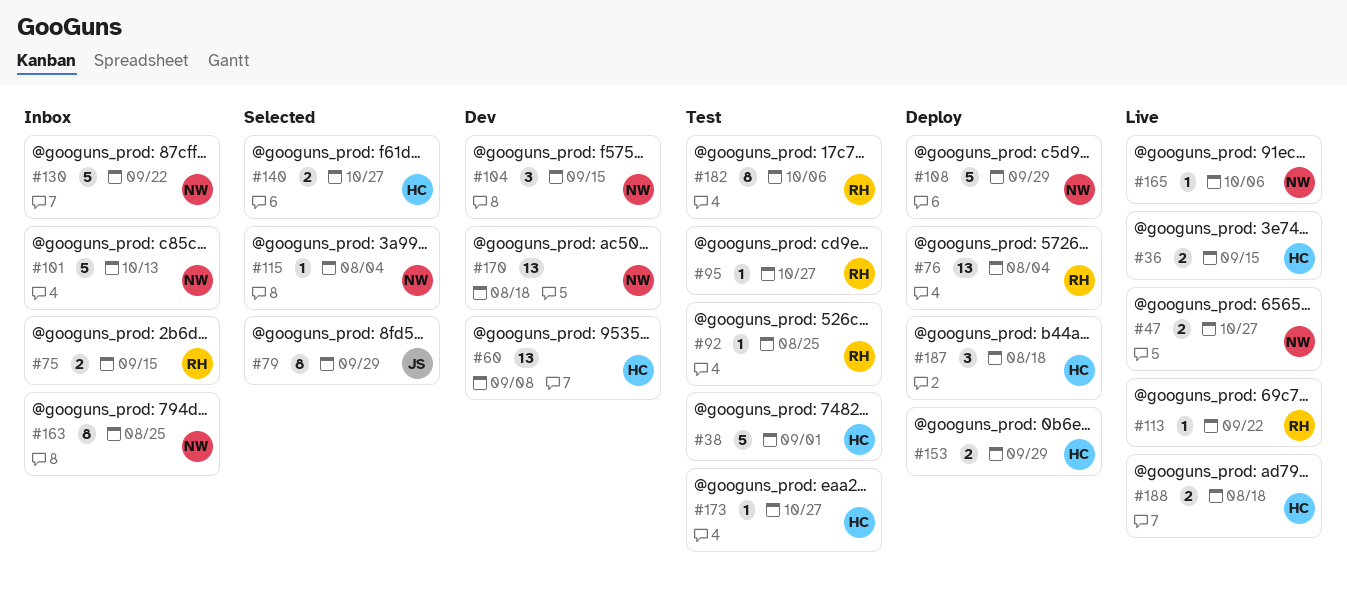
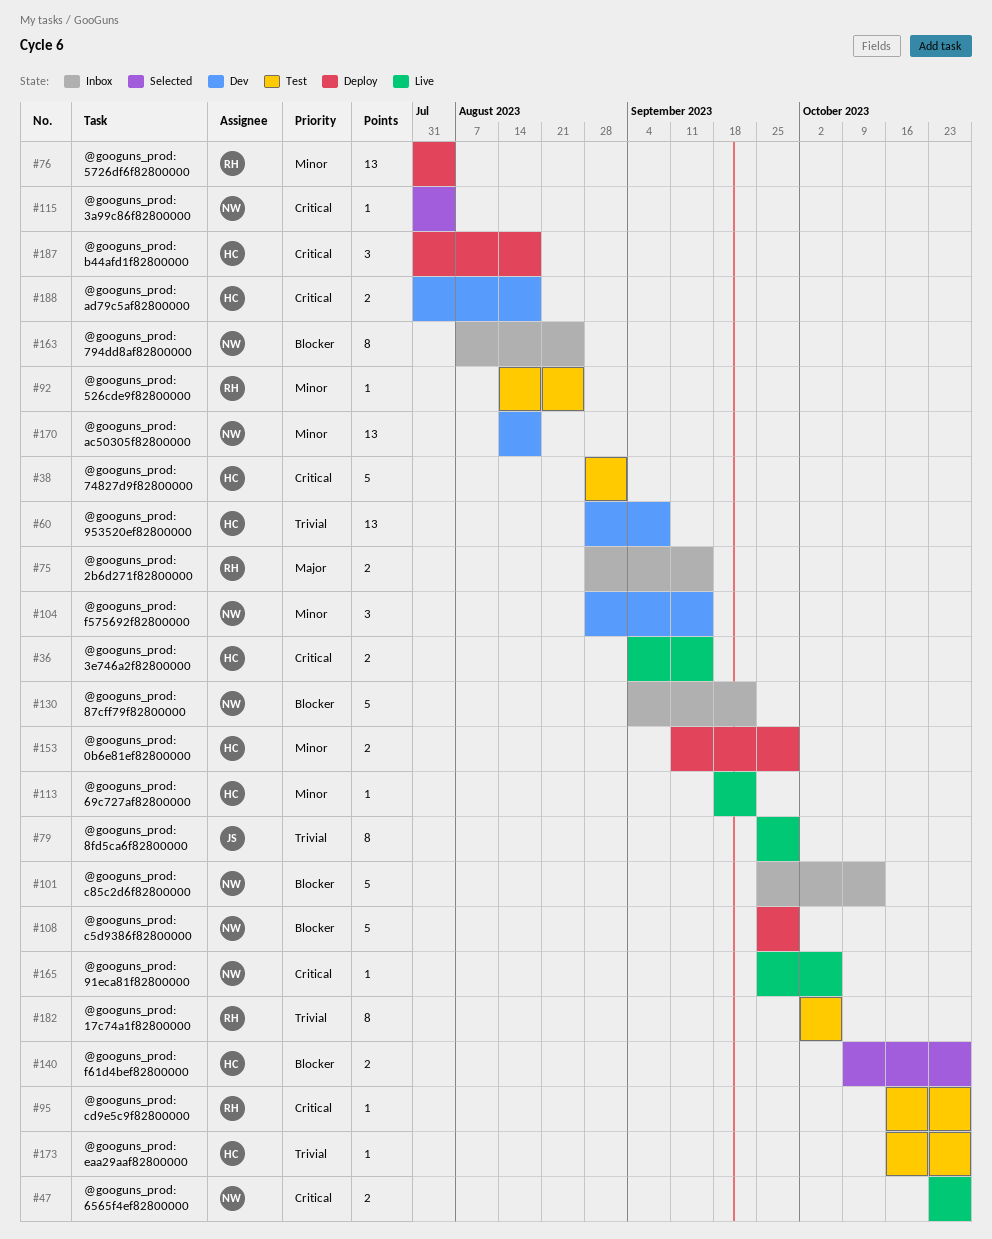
#79, status: Selected -> Live
#113, owner: RH -> HC
#188, status: Live -> Dev

